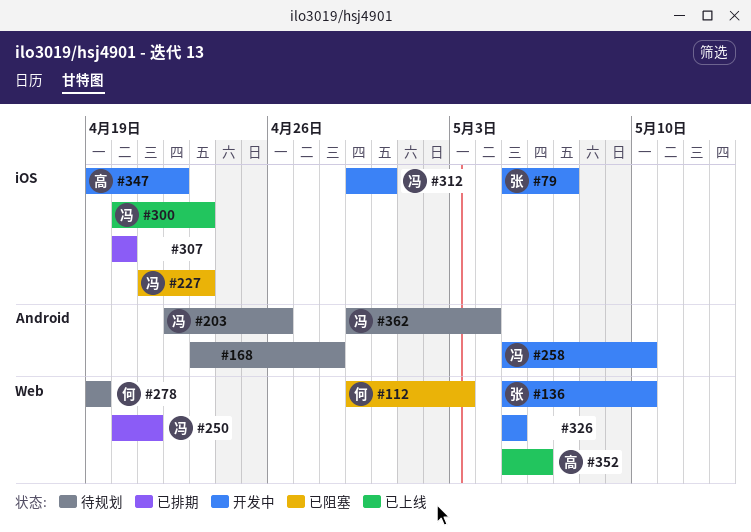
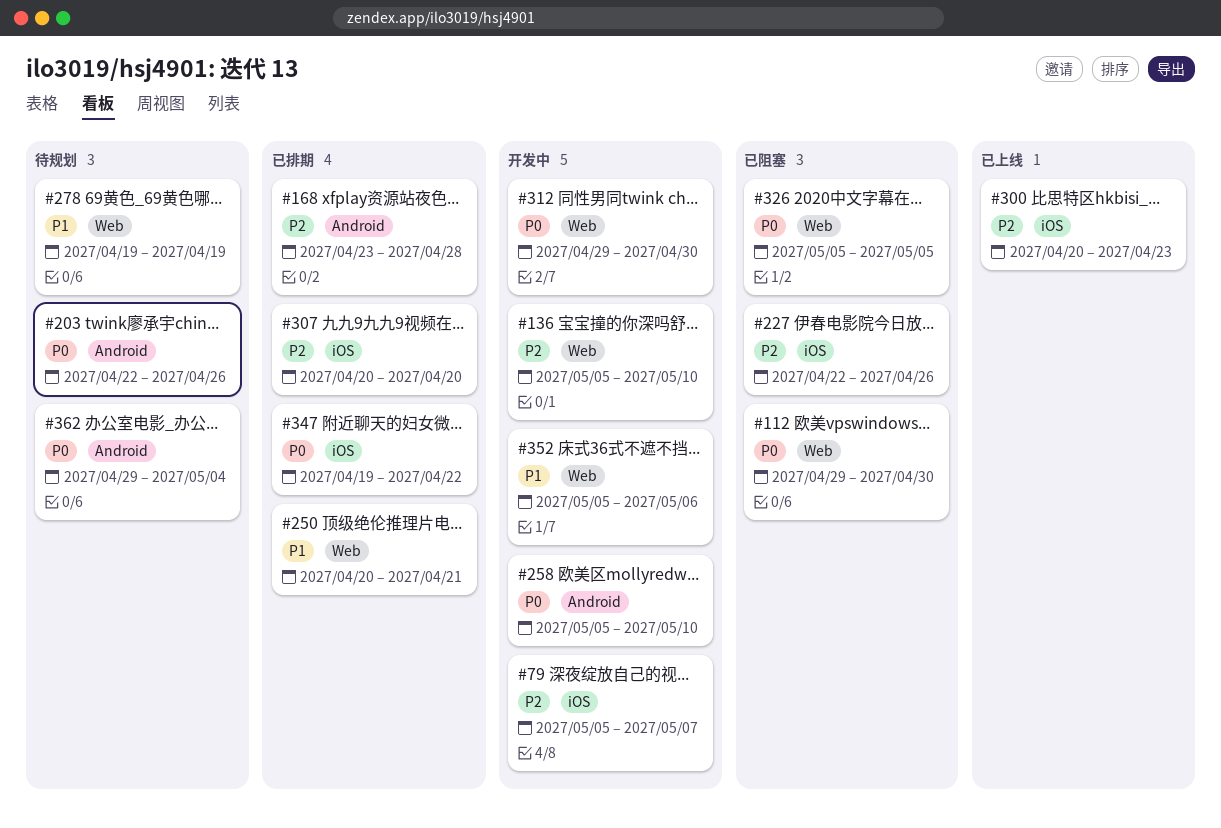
#112, due: May 3 -> Apr 30
#168, status: 待规划 -> 已排期
#227, start: Apr 21 -> Apr 22
#227, due: Apr 23 -> Apr 26
#312, label: iOS -> Web
#326, status: 开发中 -> 已阻塞
#347, status: 开发中 -> 已排期
#352, status: 已上线 -> 开发中

